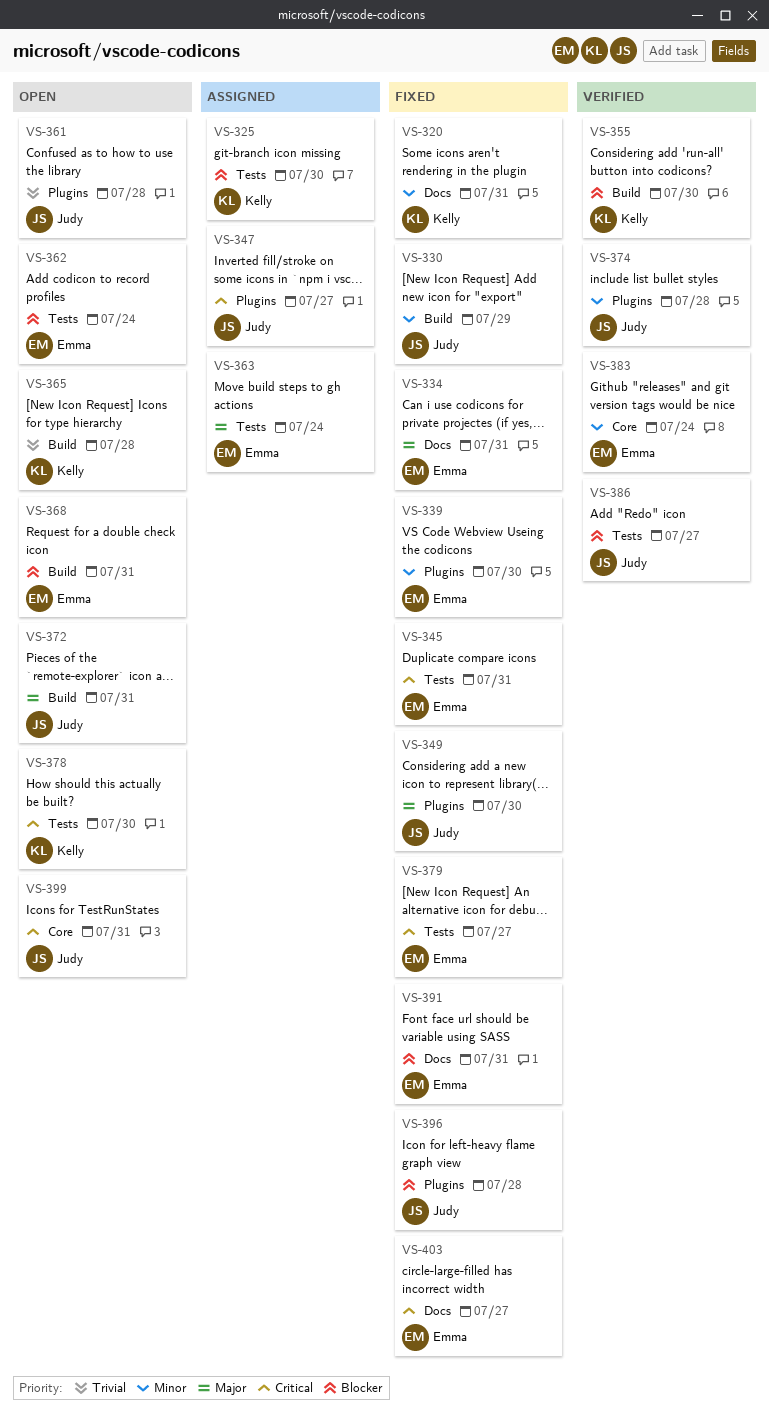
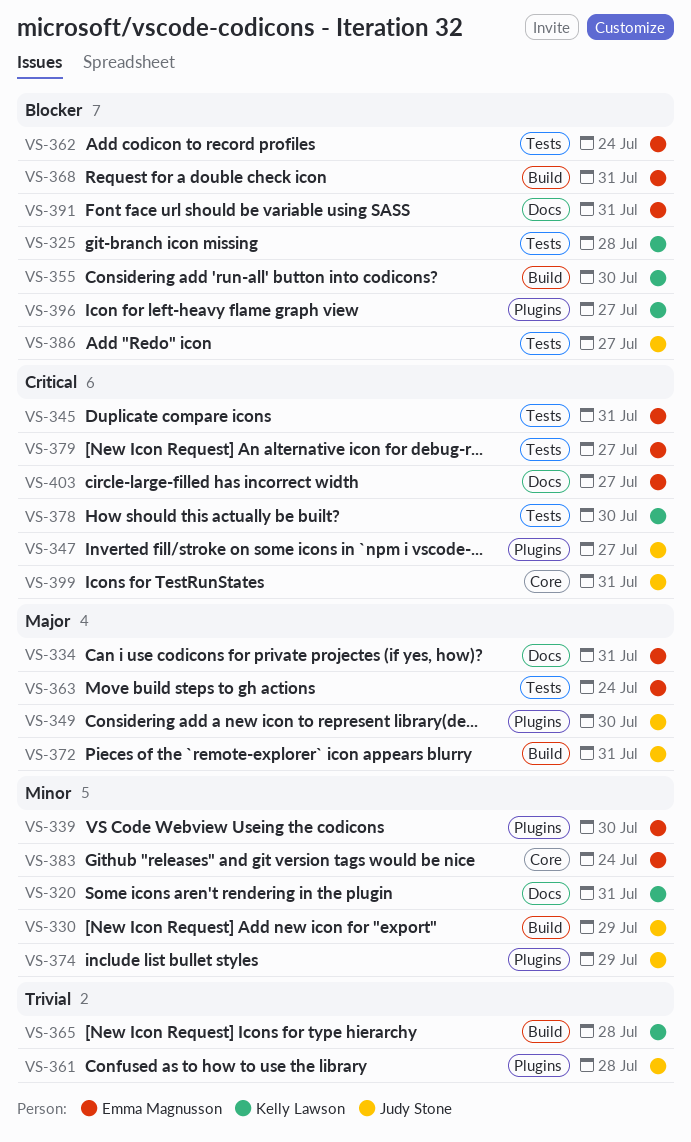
VS-325, due: Jul 30 -> Jul 28
VS-374, due: Jul 28 -> Jul 29
VS-396, owner: Judy Stone -> Kelly Lawson
VS-396, due: Jul 28 -> Jul 27

